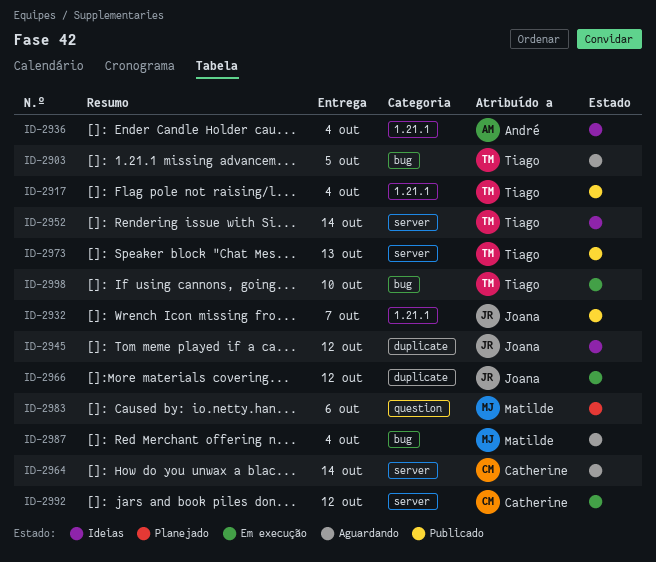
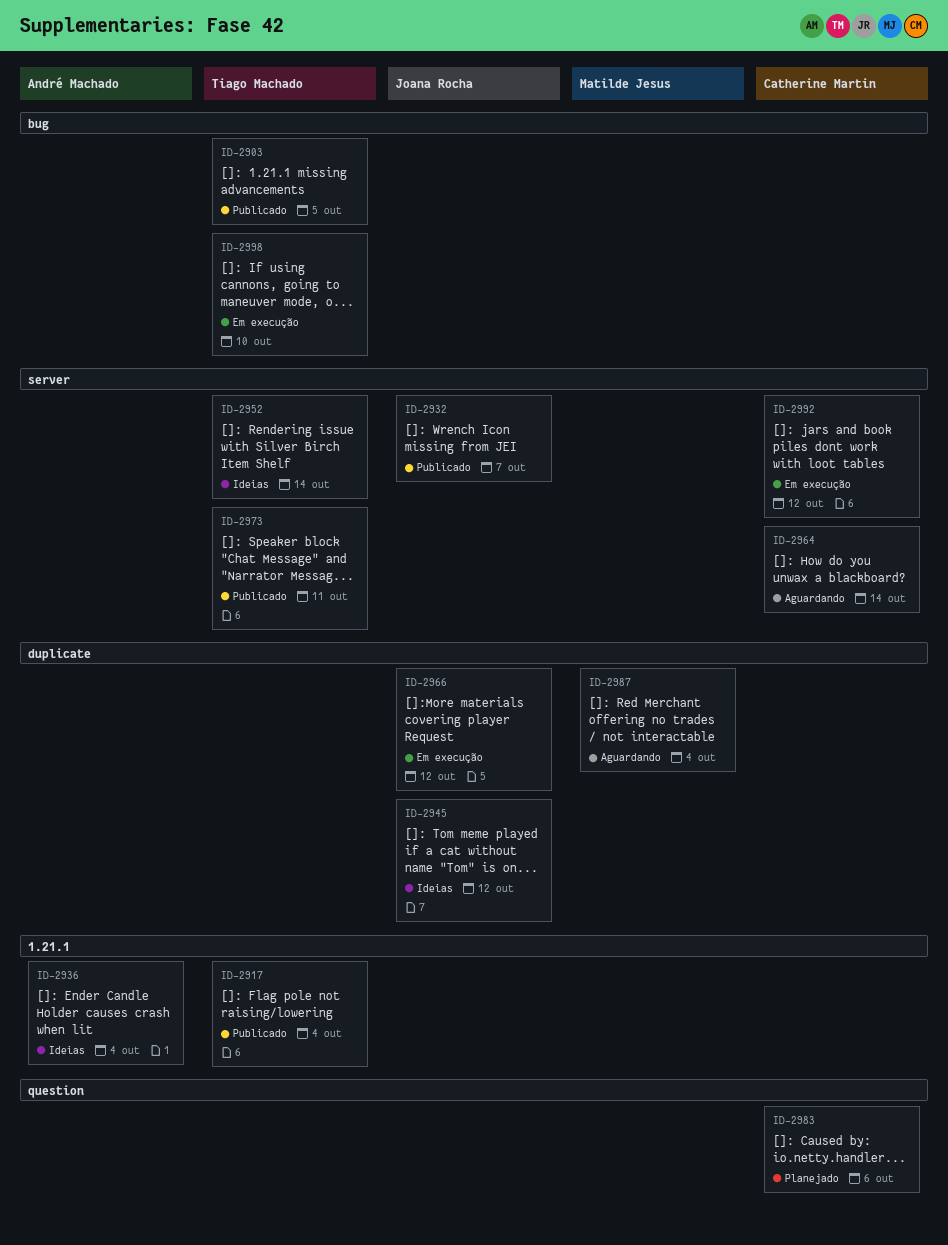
ID-2903, status: Aguardando -> Publicado
ID-2932, label: 1.21.1 -> server
ID-2973, due: Oct 13 -> Oct 11
ID-2983, owner: Matilde Jesus -> Catherine Martin
ID-2987, label: bug -> duplicate

